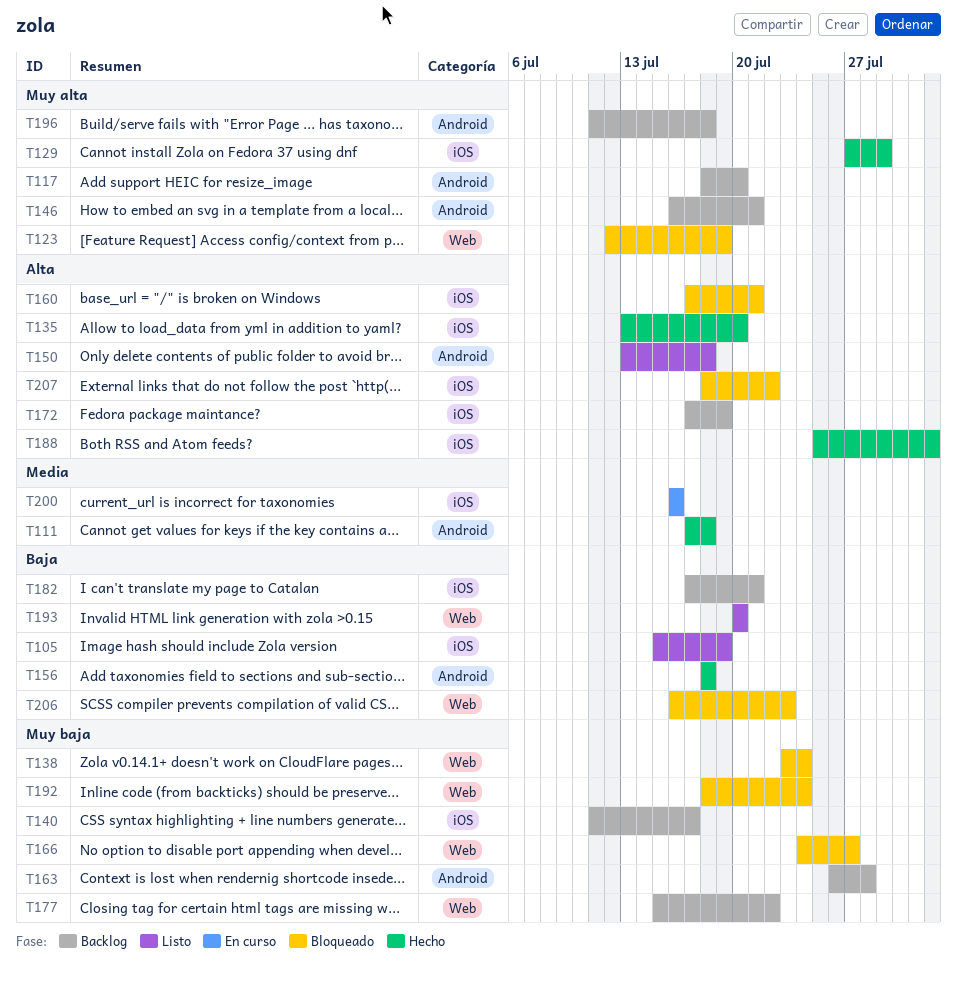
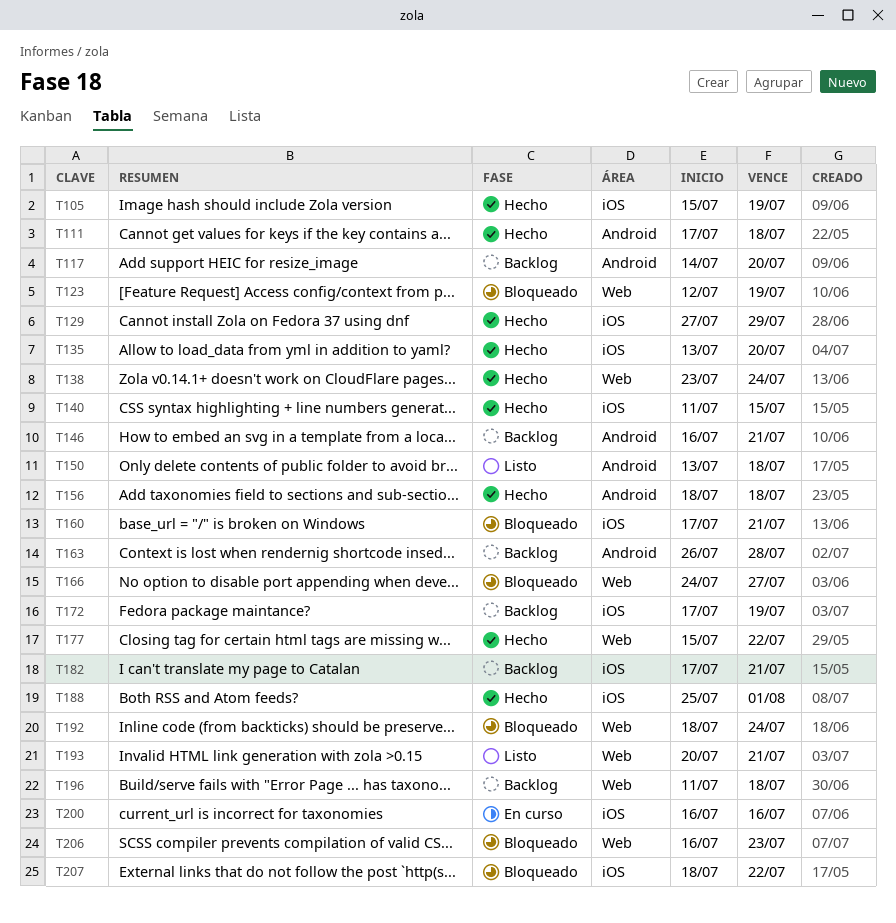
T105, status: Listo -> Hecho
T117, start: Jul 18 -> Jul 14
T138, status: Bloqueado -> Hecho
T140, status: Backlog -> Hecho
T140, due: Jul 17 -> Jul 15
T177, status: Backlog -> Hecho
T193, due: Jul 20 -> Jul 21
T196, label: Android -> Web

